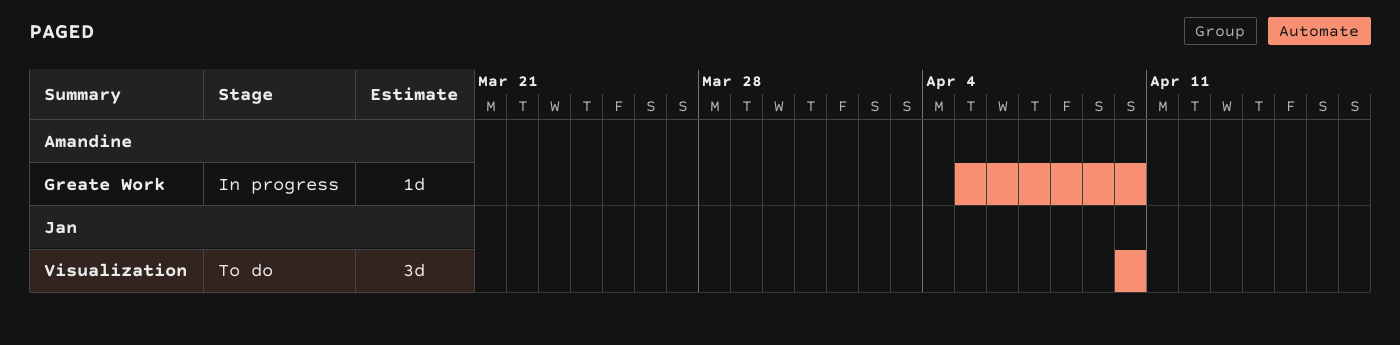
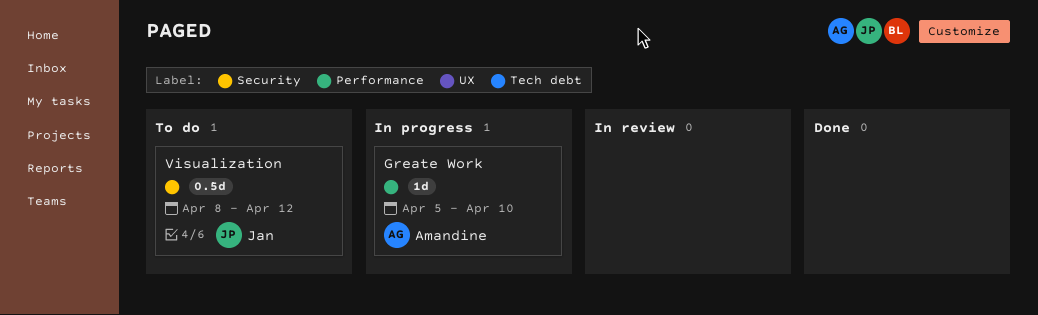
Visualization, estimate: 3d -> 0.5d
Visualization, start: Apr 10 -> Apr 8
Visualization, due: Apr 10 -> Apr 12

